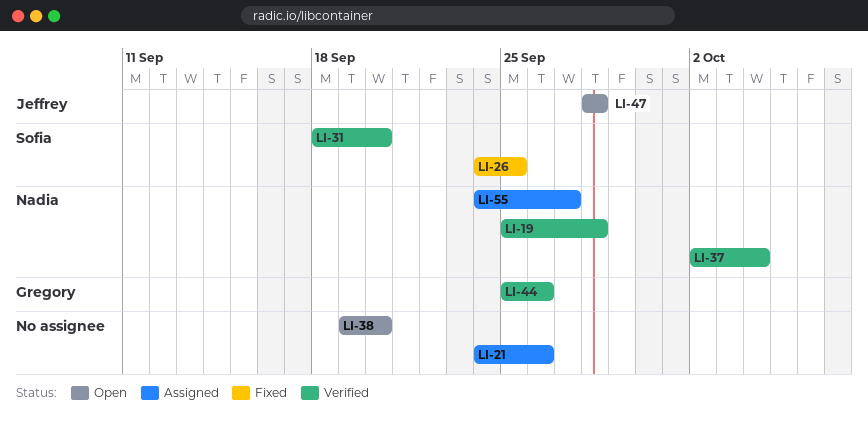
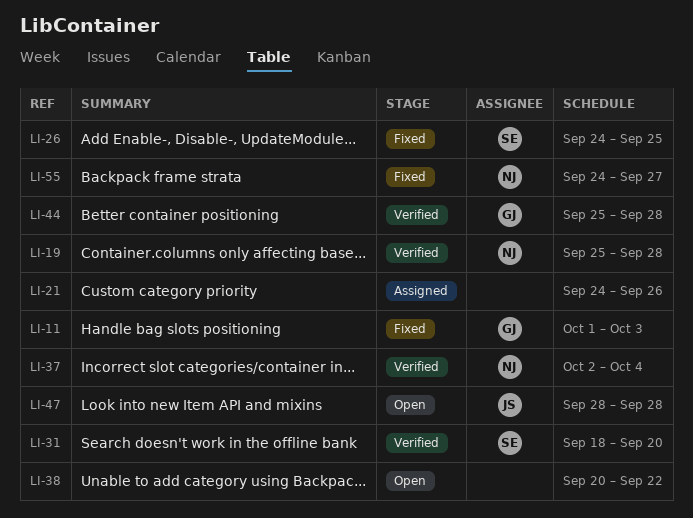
LI-11: none -> present
LI-38, start: Sep 19 -> Sep 20
LI-38, due: Sep 20 -> Sep 22
LI-44, due: Sep 26 -> Sep 28
LI-55, status: Assigned -> Fixed

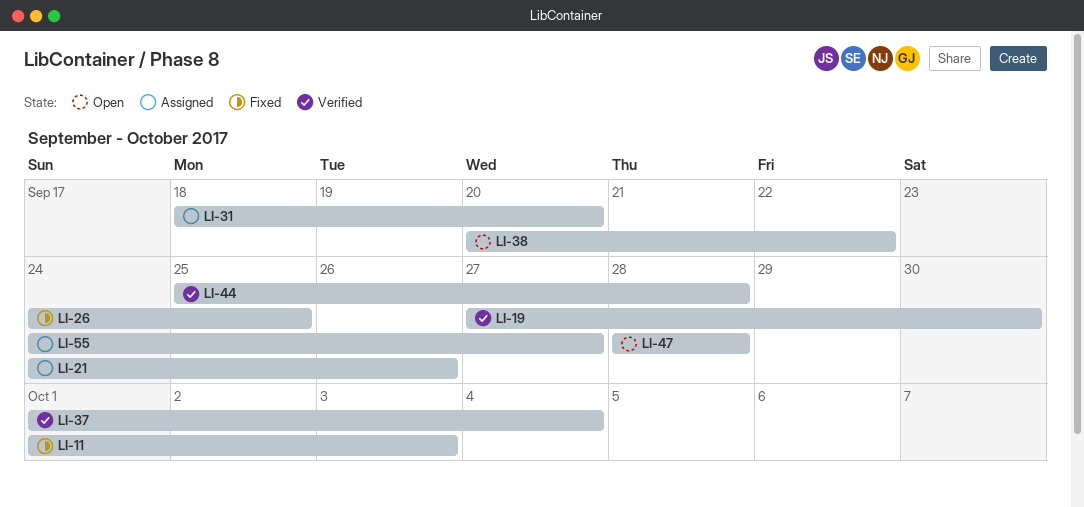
LI-19, start: Sep 25 -> Sep 27
LI-19, due: Sep 28 -> Sep 30
LI-31, status: Verified -> Assigned
LI-37, start: Oct 2 -> Oct 1
LI-55, status: Fixed -> Assigned

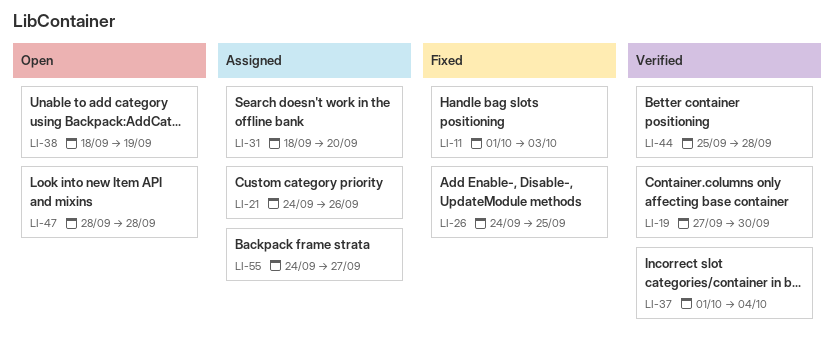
LI-38, start: Sep 20 -> Sep 18
LI-38, due: Sep 22 -> Sep 19

